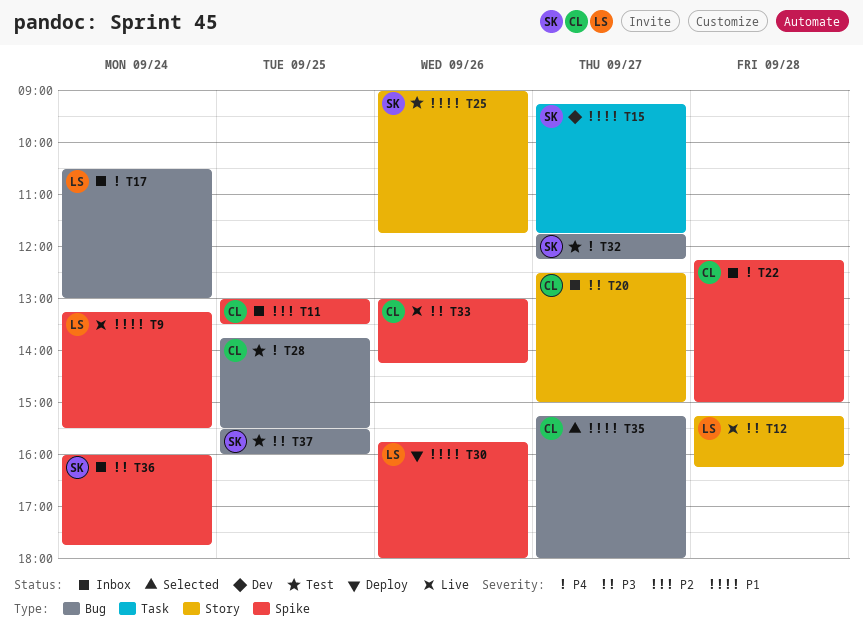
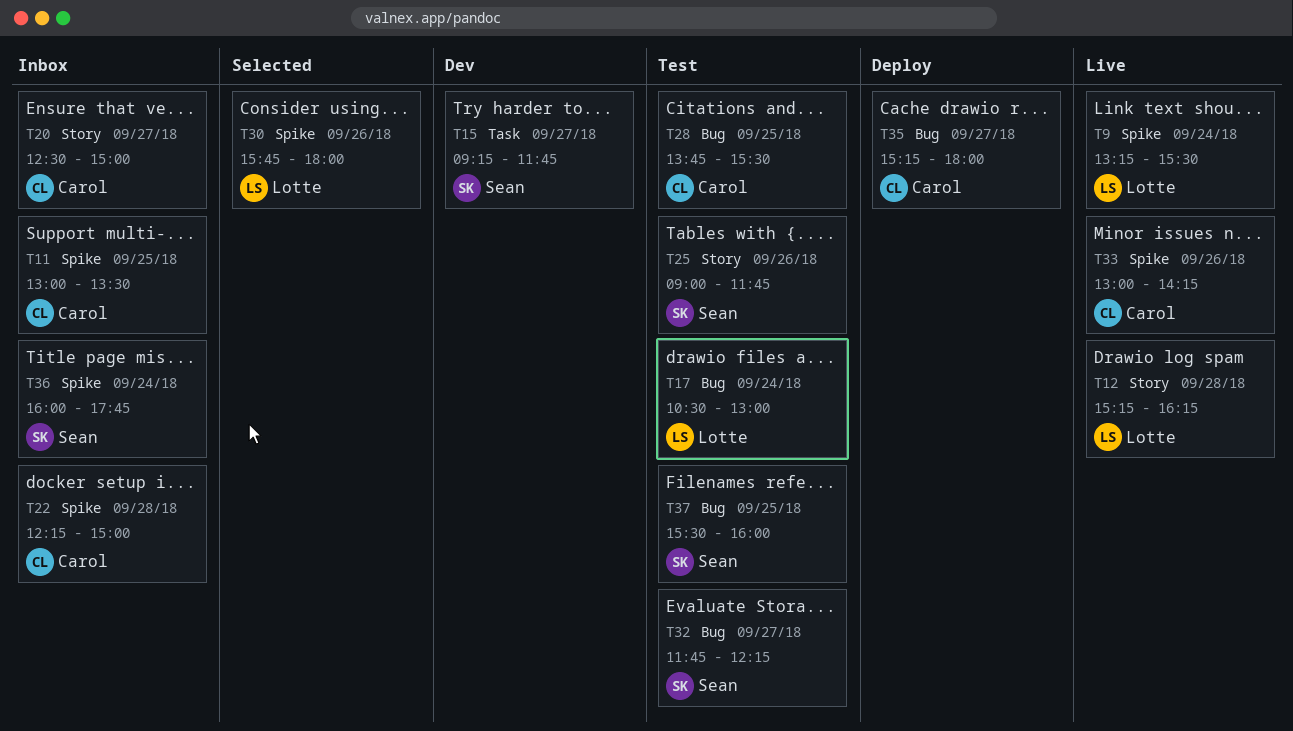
T17, status: Inbox -> Test
T30, status: Deploy -> Selected
T35, status: Selected -> Deploy

